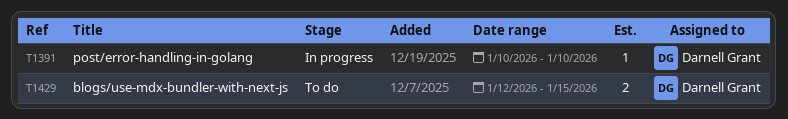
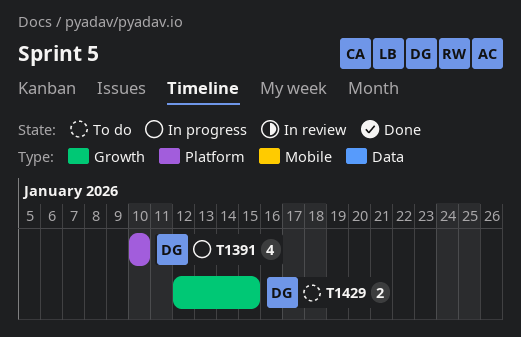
T1391, estimate: 1 -> 4

